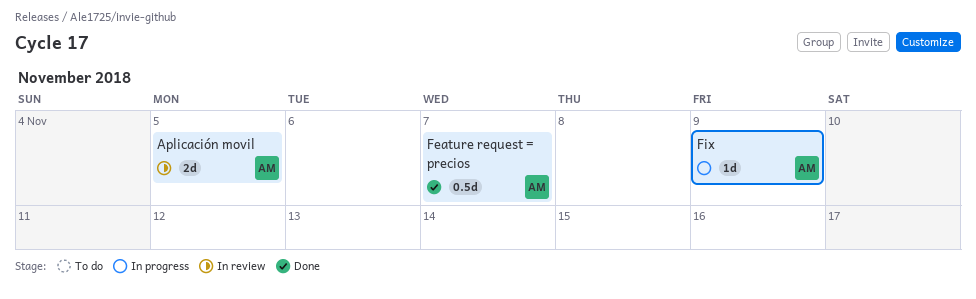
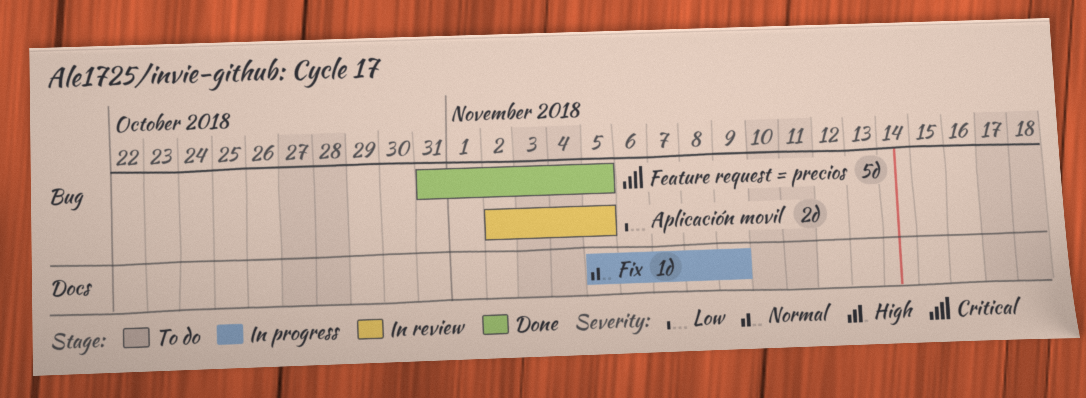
Feature request = precios, estimate: 0.5d -> 5d
Feature request = precios, due: Nov 7 -> Nov 5

